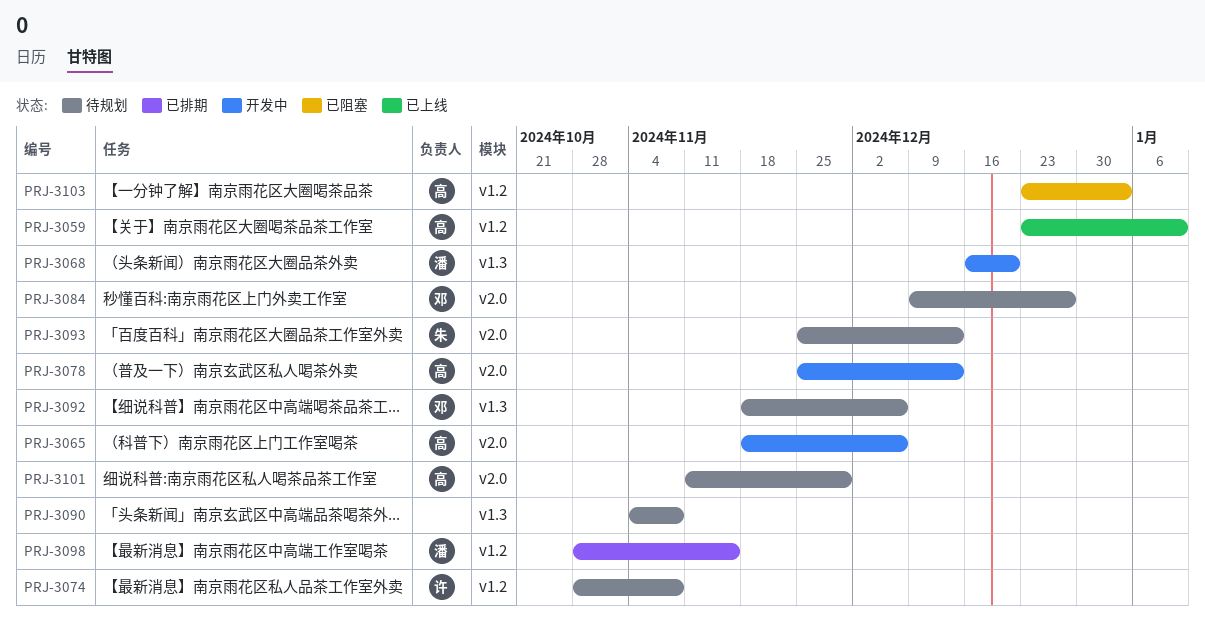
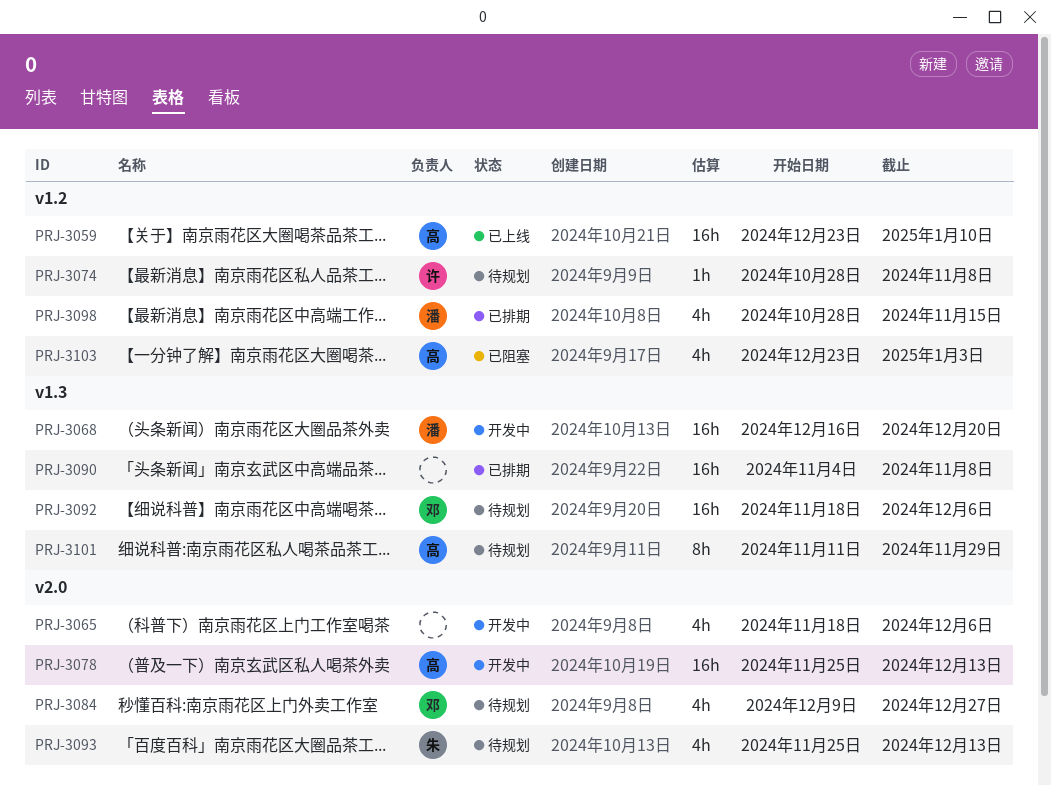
PRJ-3065, owner: 高 -> none
PRJ-3090, status: 待规划 -> 已排期
PRJ-3101, label: v2.0 -> v1.3

